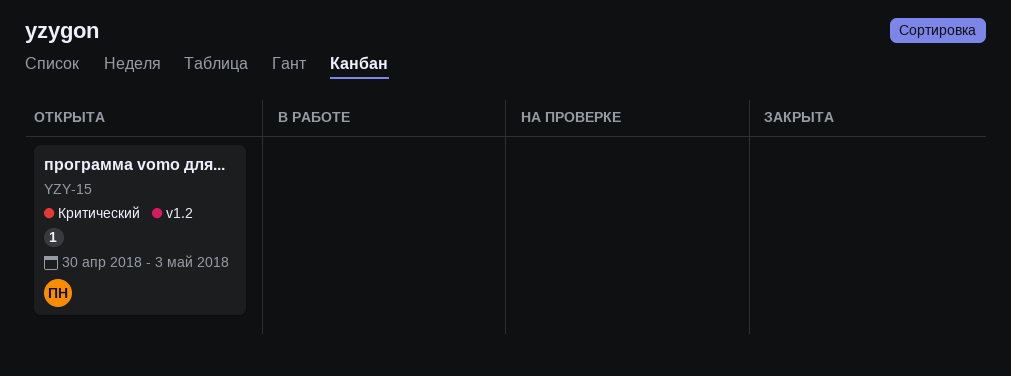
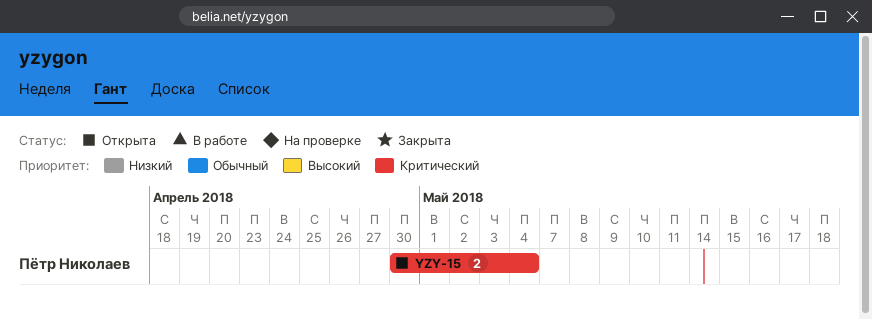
YZY-15, estimate: 1 -> 2
YZY-15, due: May 3 -> May 4

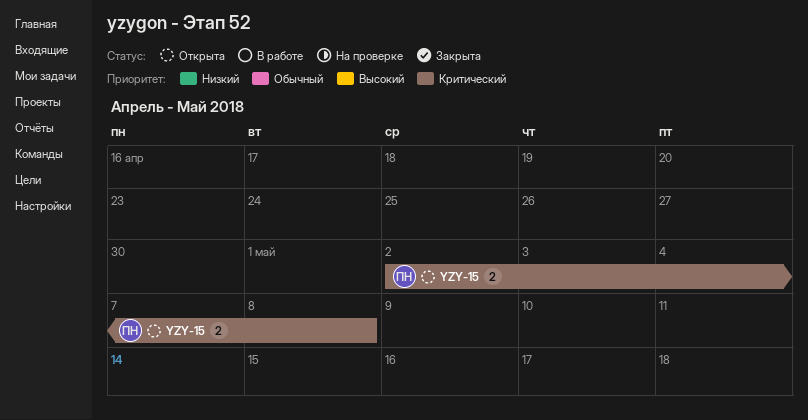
YZY-15, start: Apr 30 -> May 2
YZY-15, due: May 4 -> May 8

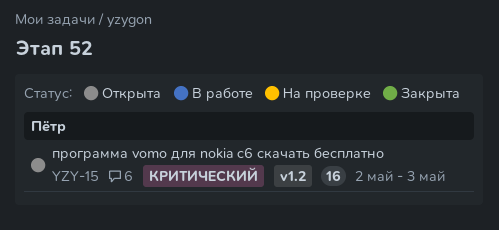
YZY-15, estimate: 2 -> 16
YZY-15, due: May 8 -> May 3

